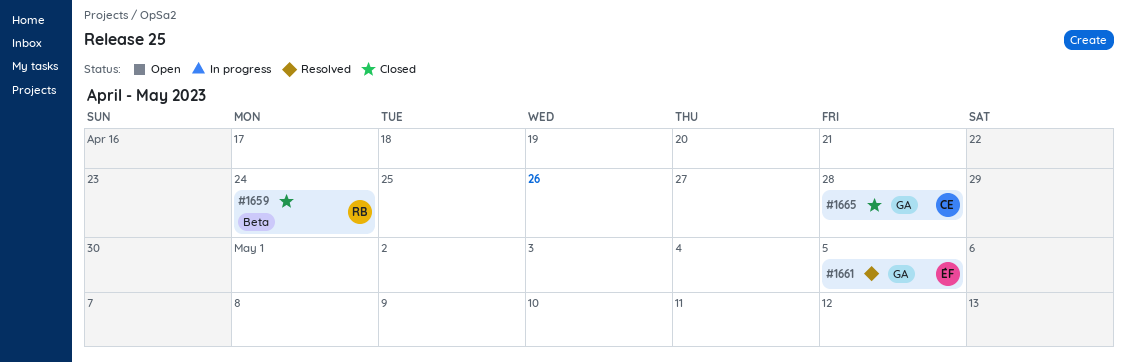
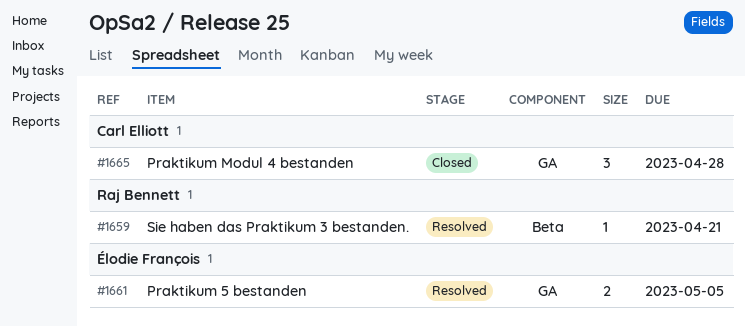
#1659, status: Closed -> Resolved
#1659, due: Apr 24 -> Apr 21

